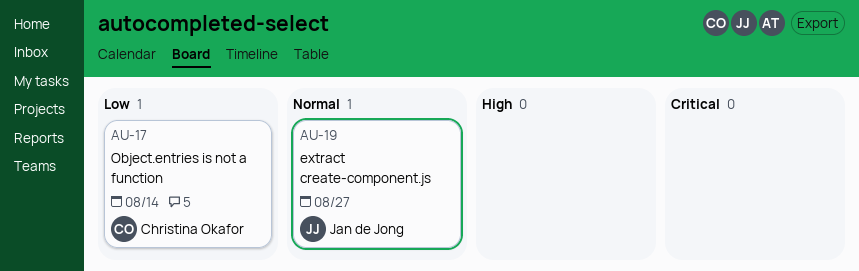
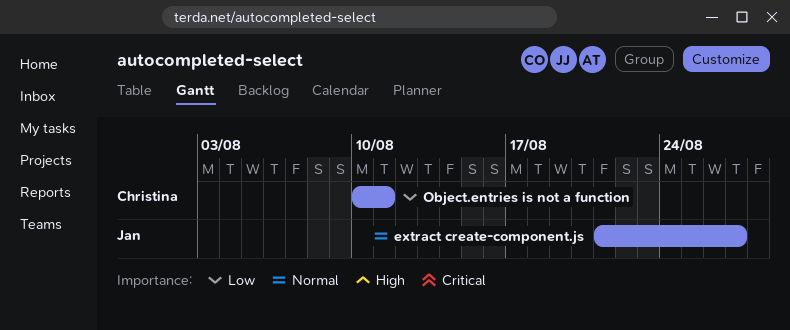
Object.entries is not a function, due: Aug 14 -> Aug 11

